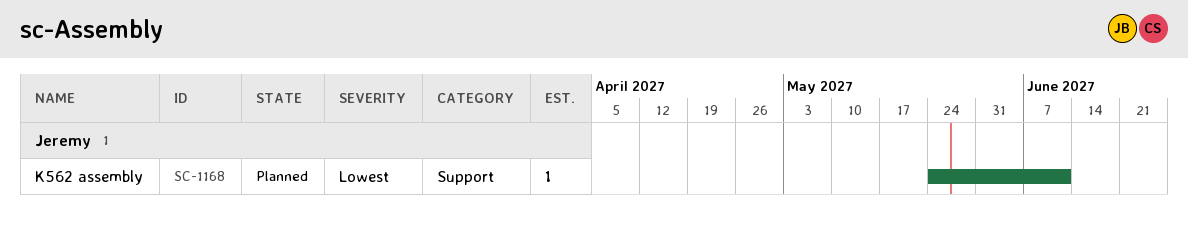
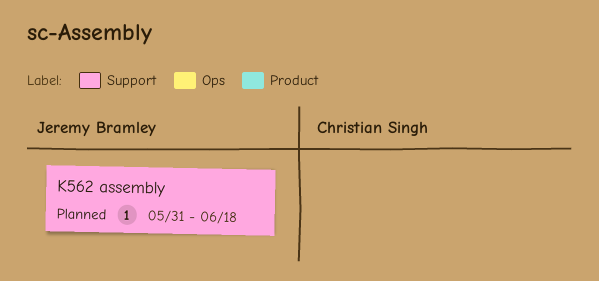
K562 assembly, start: May 24 -> May 31
K562 assembly, due: Jun 11 -> Jun 18

